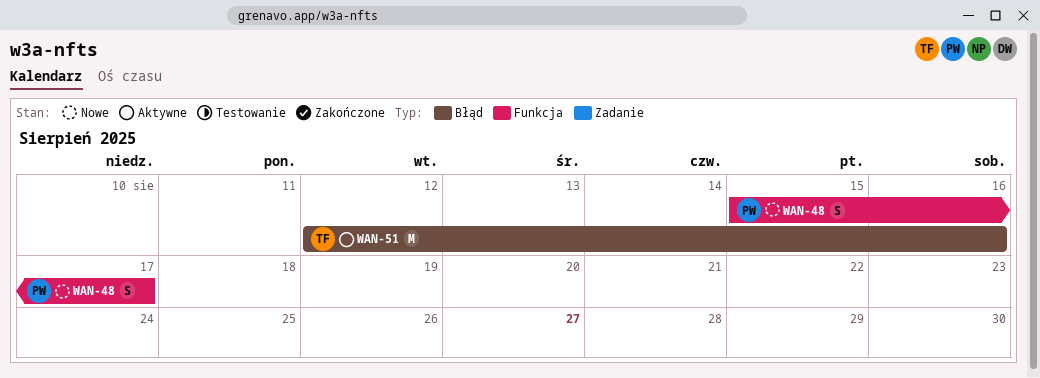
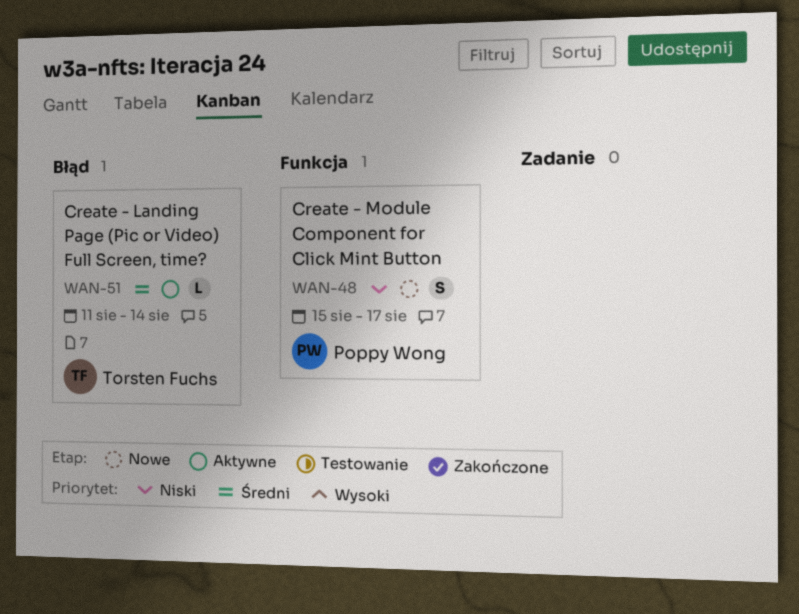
WAN-51, estimate: M -> L
WAN-51, start: Aug 12 -> Aug 11
WAN-51, due: Aug 16 -> Aug 14

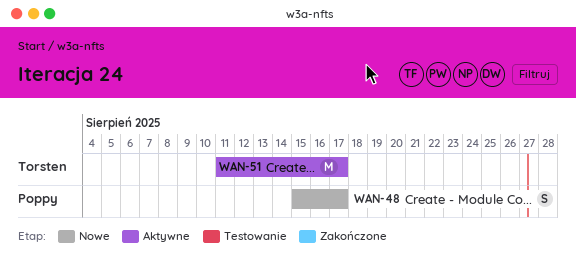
WAN-51, estimate: L -> M
WAN-51, due: Aug 14 -> Aug 17

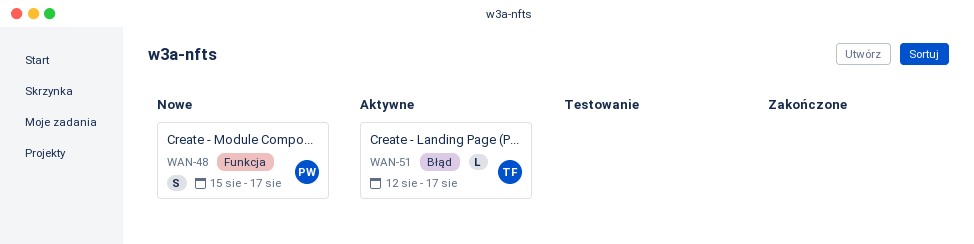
WAN-51, estimate: M -> L
WAN-51, start: Aug 11 -> Aug 12

